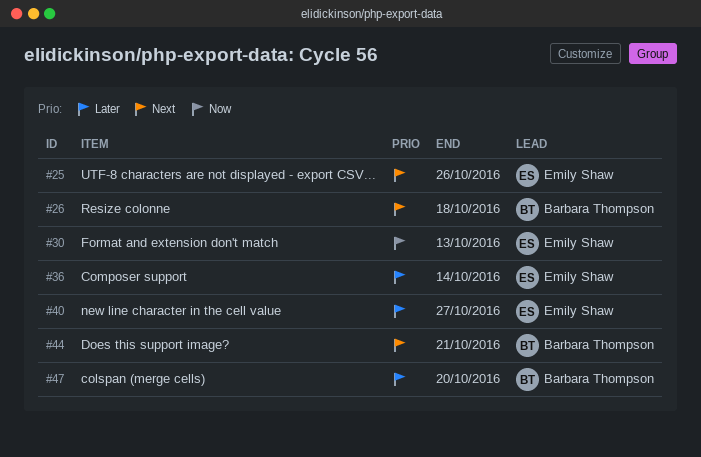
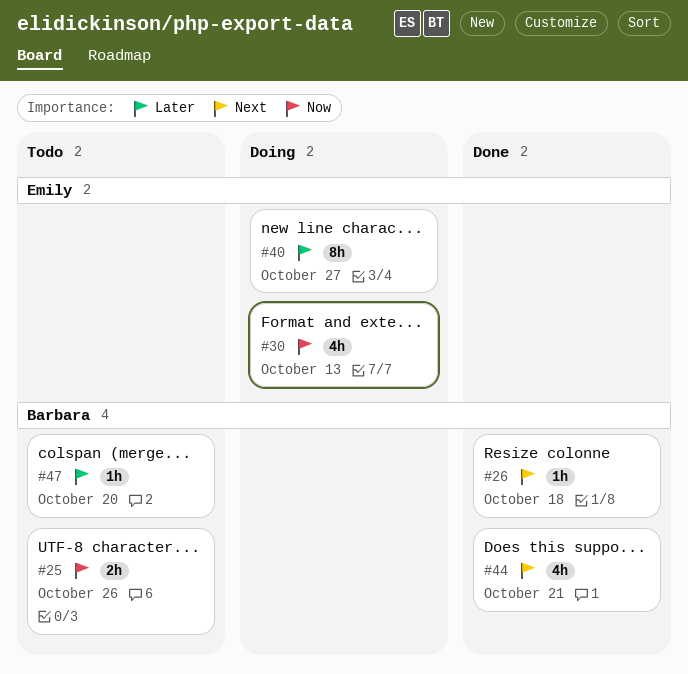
#25, owner: Emily Shaw -> Barbara Thompson
#25, priority: Next -> Now
#36: present -> none

